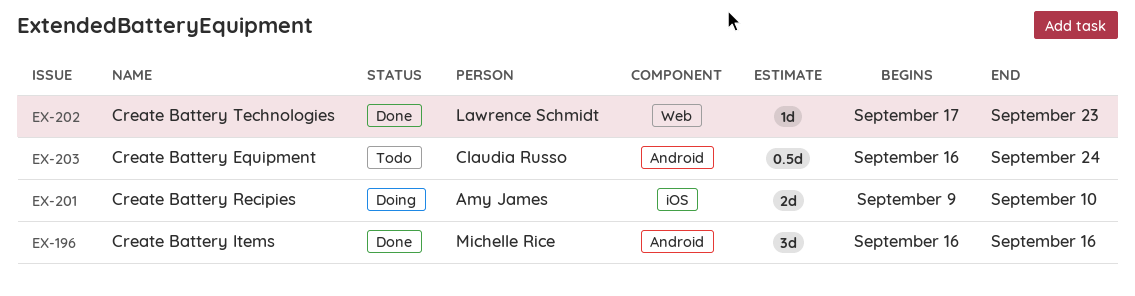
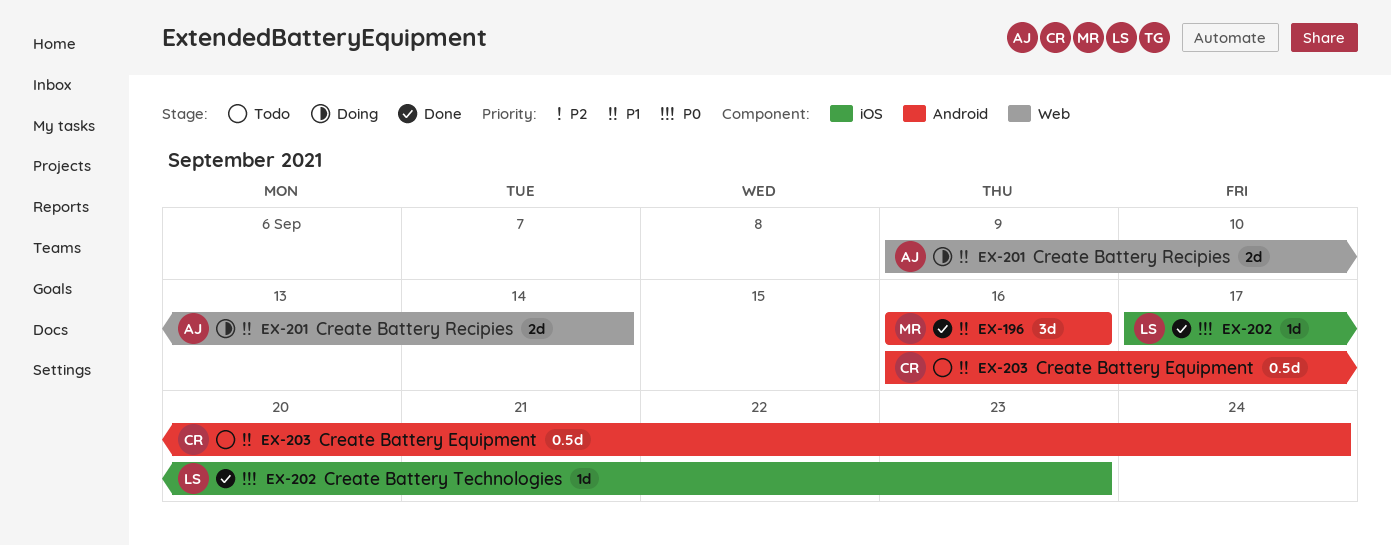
EX-201, label: iOS -> Web
EX-201, due: Sep 10 -> Sep 14
EX-202, label: Web -> iOS

